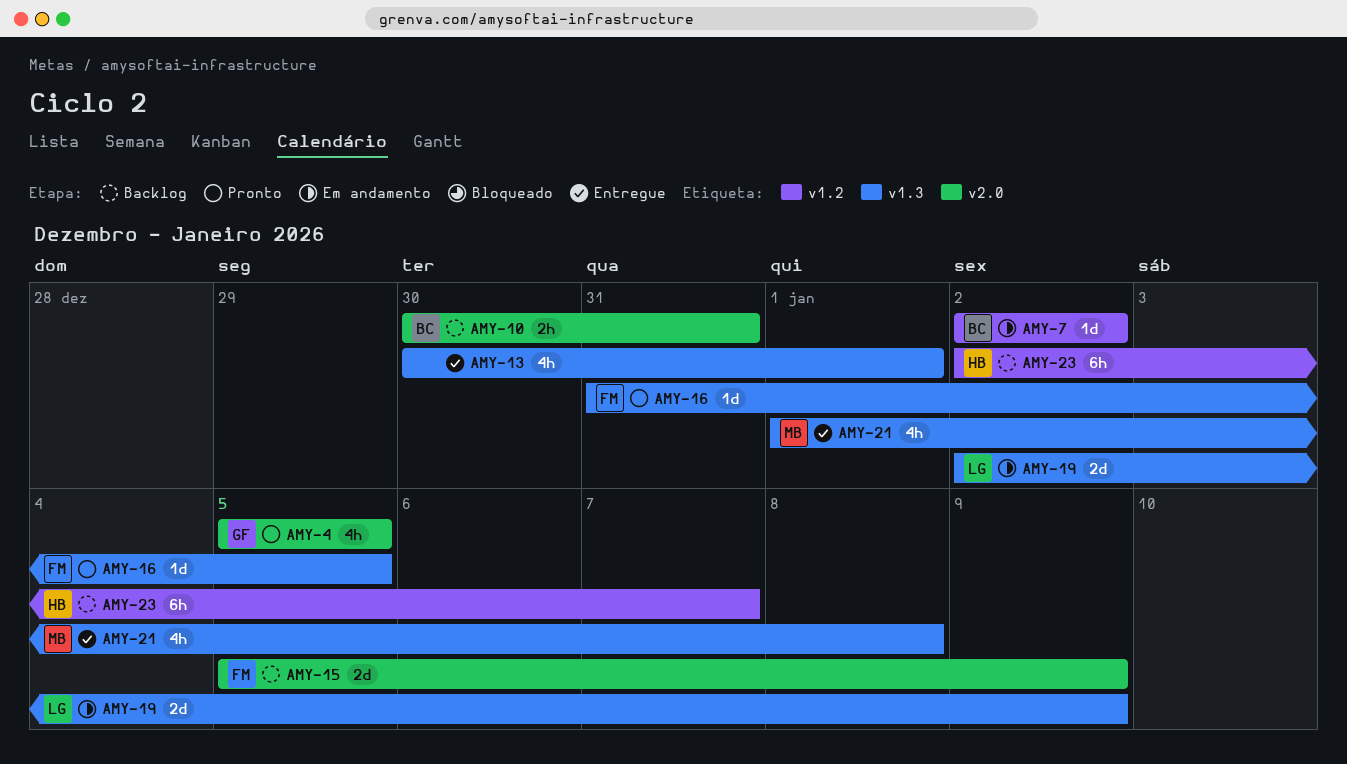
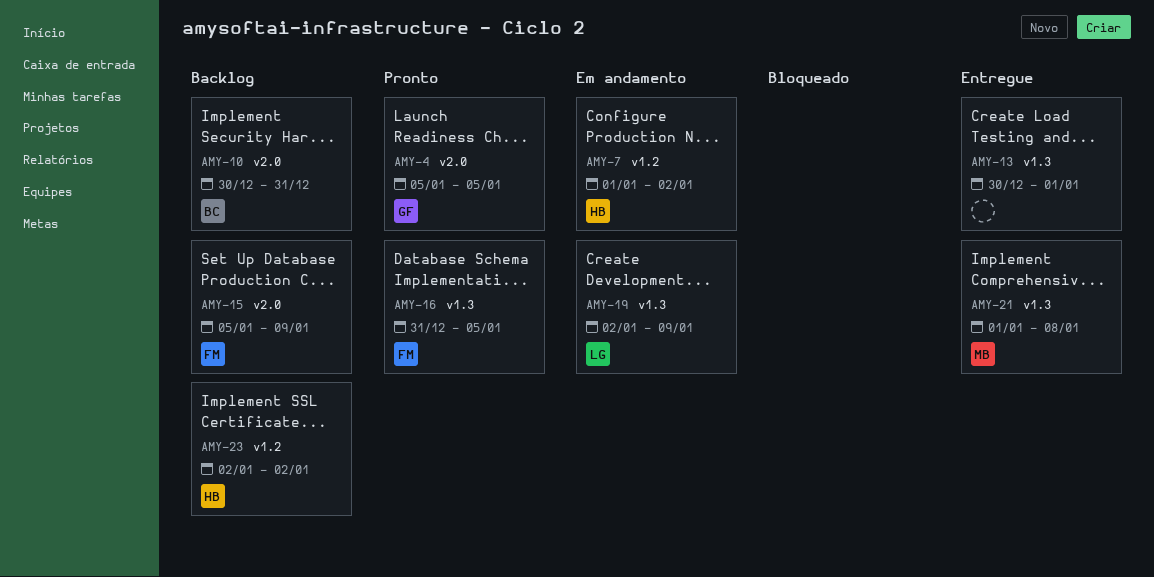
AMY-7, owner: BC -> HB
AMY-7, start: Jan 2 -> Jan 1
AMY-23, due: Jan 7 -> Jan 2

